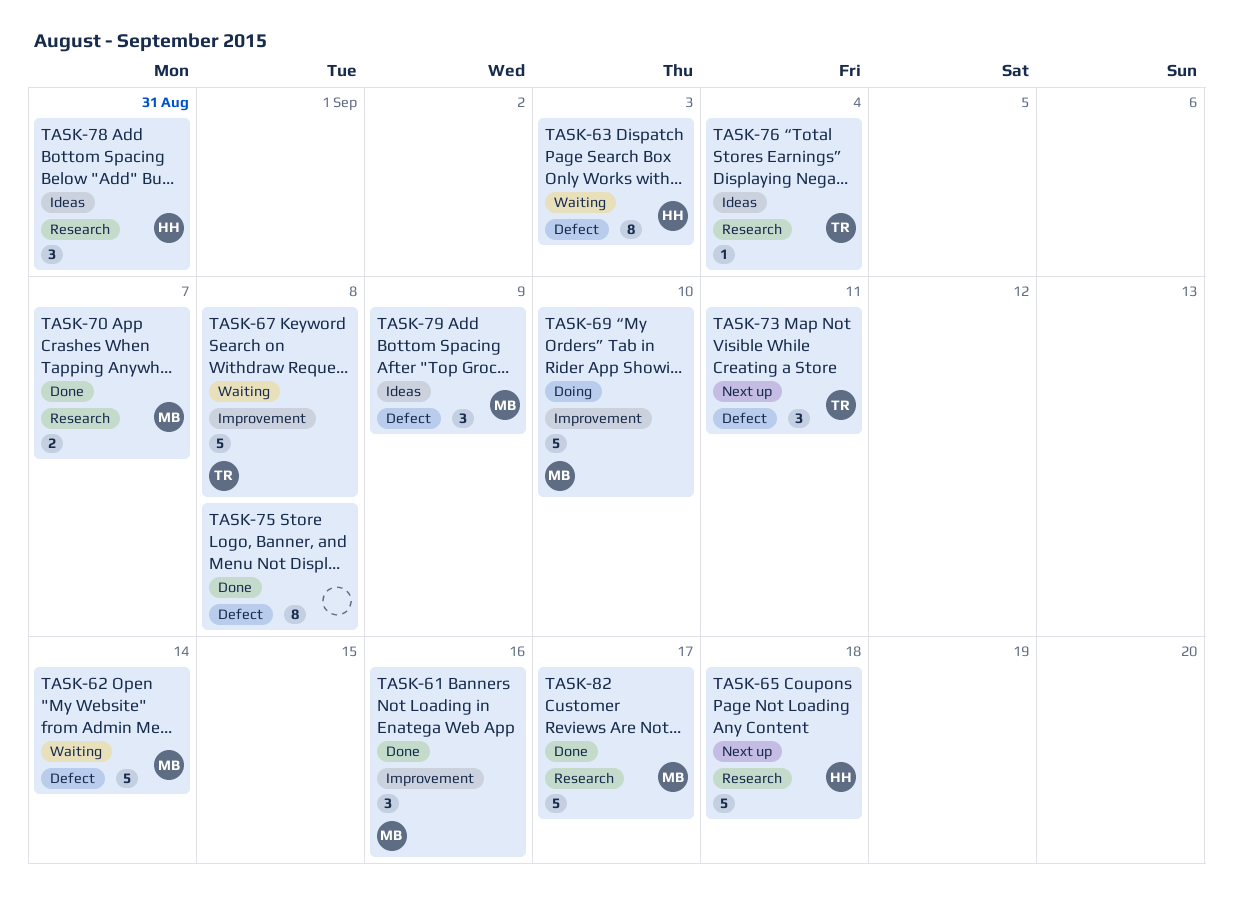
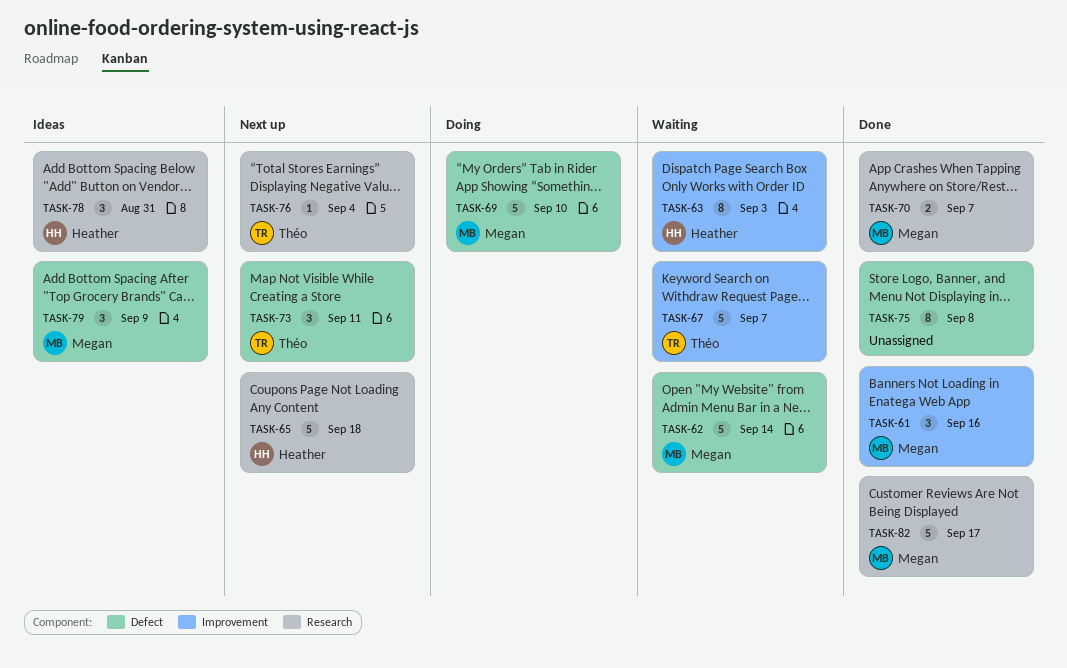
TASK-63, label: Defect -> Improvement
TASK-67, due: Sep 8 -> Sep 7
TASK-69, label: Improvement -> Defect
TASK-76, status: Ideas -> Next up

